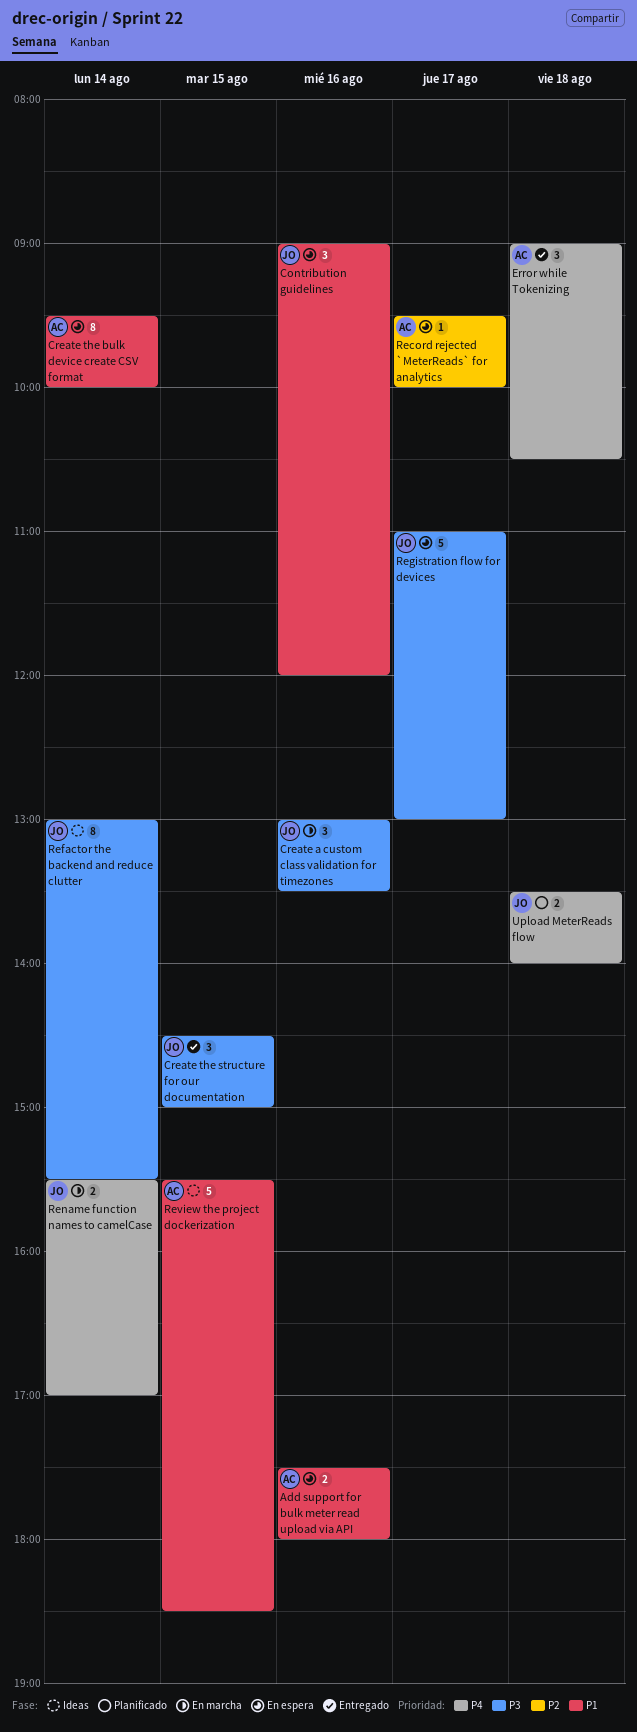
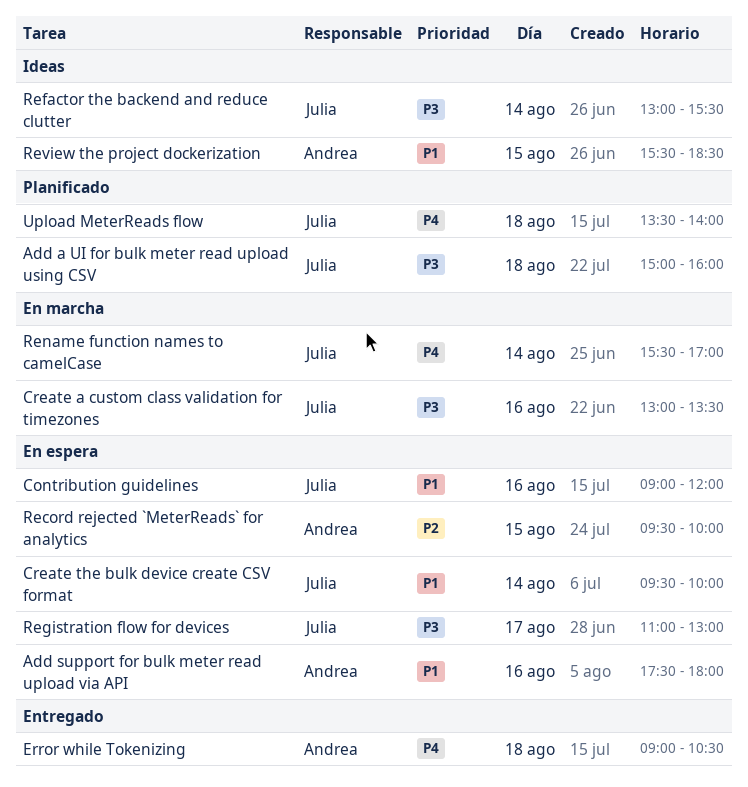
Add a UI for bulk meter read upload using CSV: none -> present
Create the bulk device create CSV format, owner: Andrea -> Julia
Create the structure for our documentation: present -> none
Record rejected `MeterReads` for analytics, day: Aug 17 -> Aug 15

